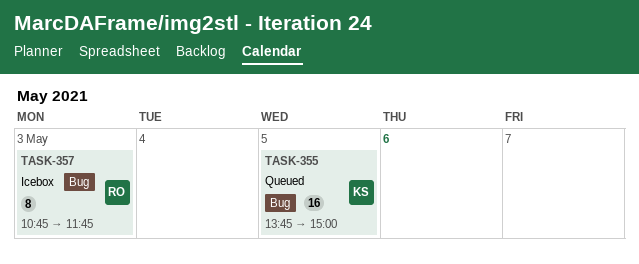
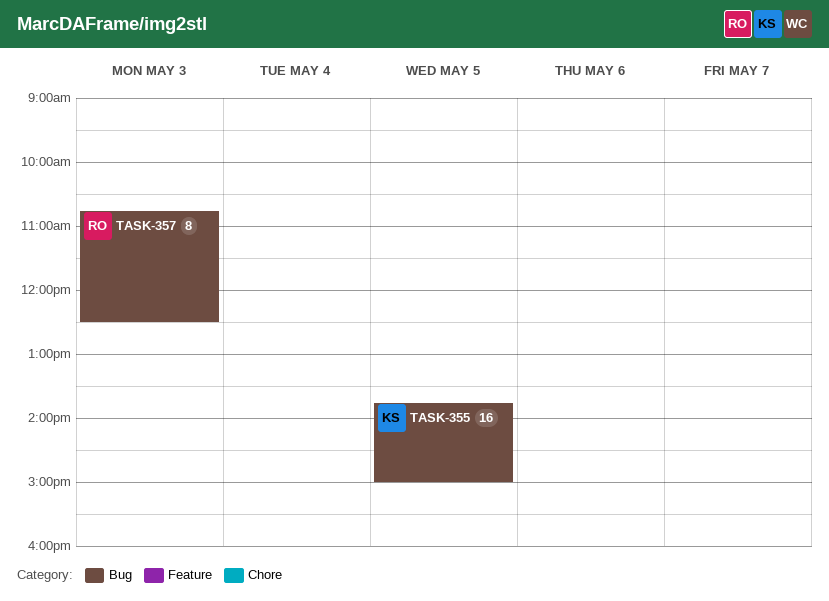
TASK-357, ends: 11:45 -> 12:30

